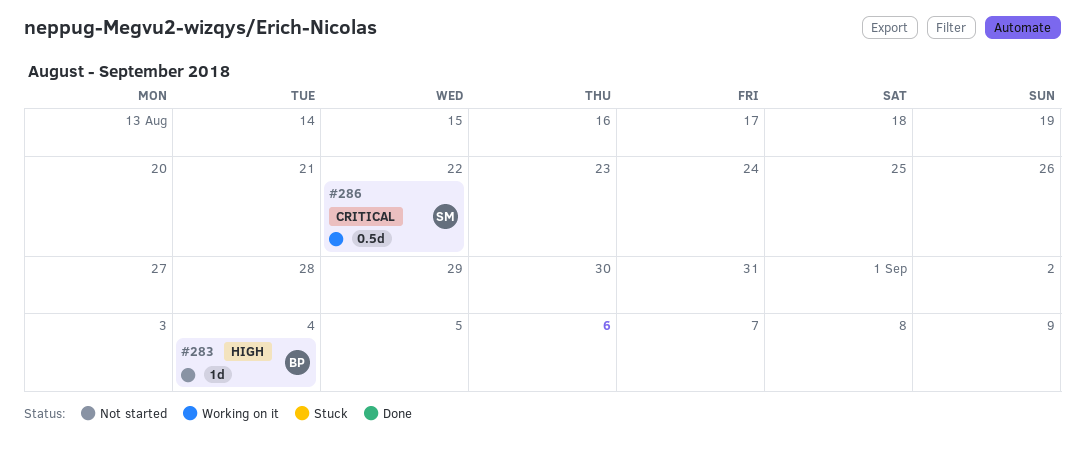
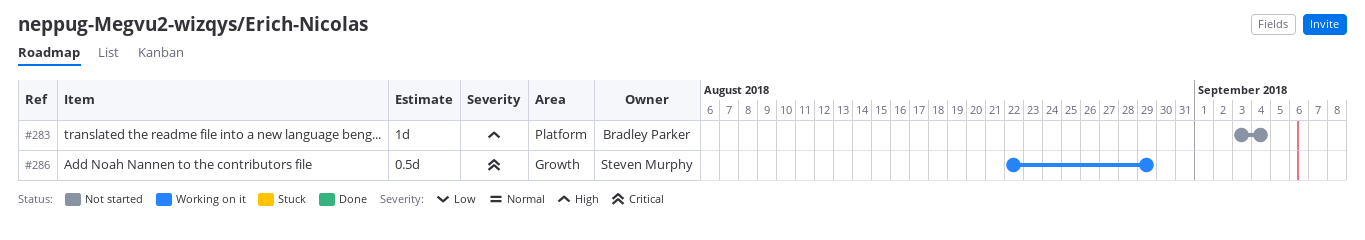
#286, due: Aug 22 -> Aug 29

